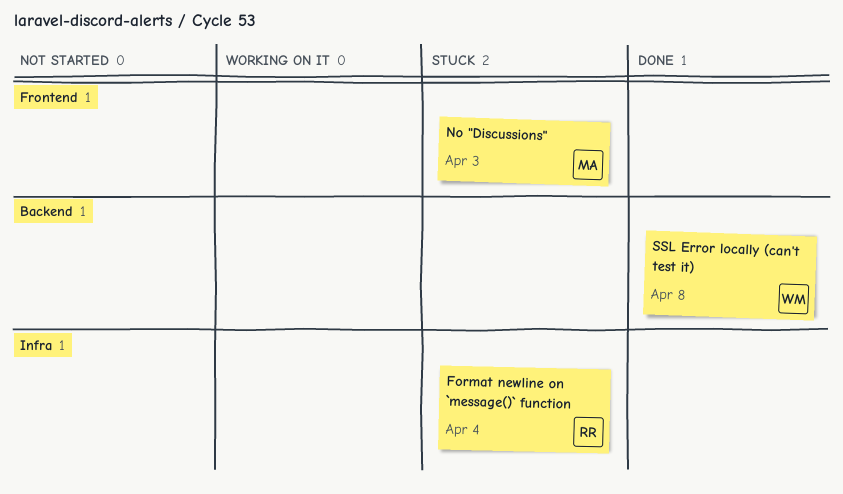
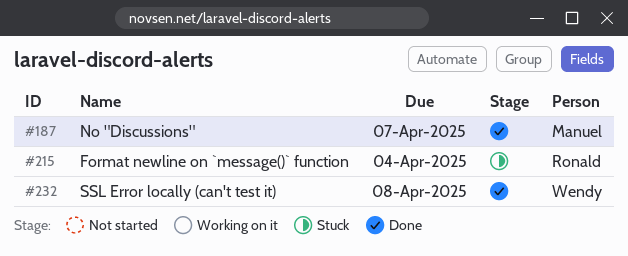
No "Discussions", status: Stuck -> Done
No "Discussions", due: Apr 3 -> Apr 7

